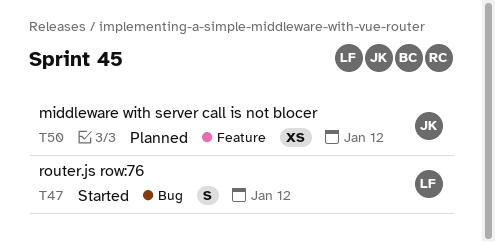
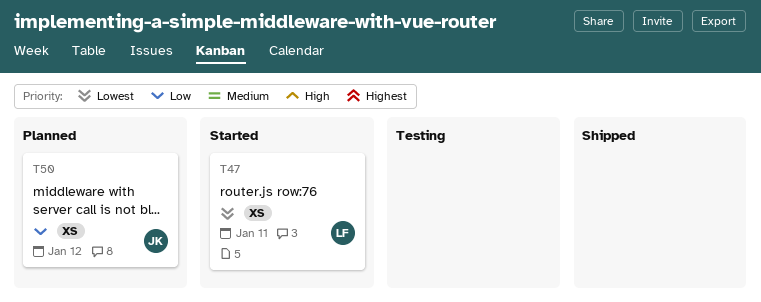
T47, estimate: S -> XS
T47, due: Jan 12 -> Jan 11

